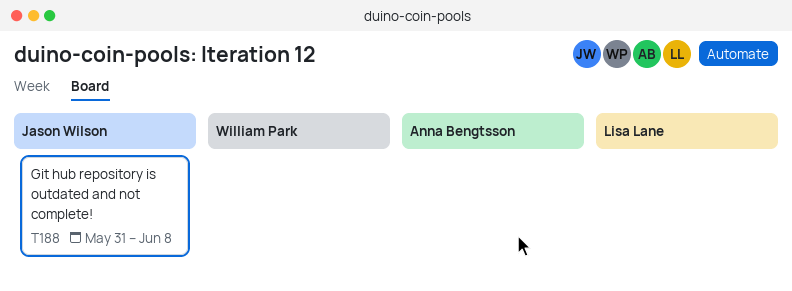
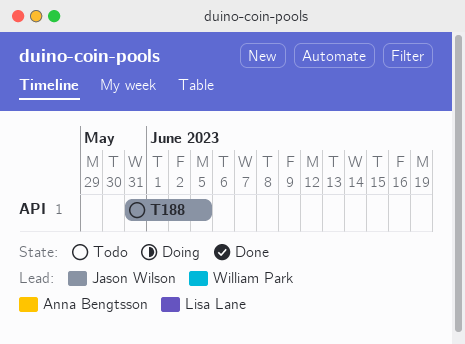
T188, due: Jun 8 -> Jun 5

